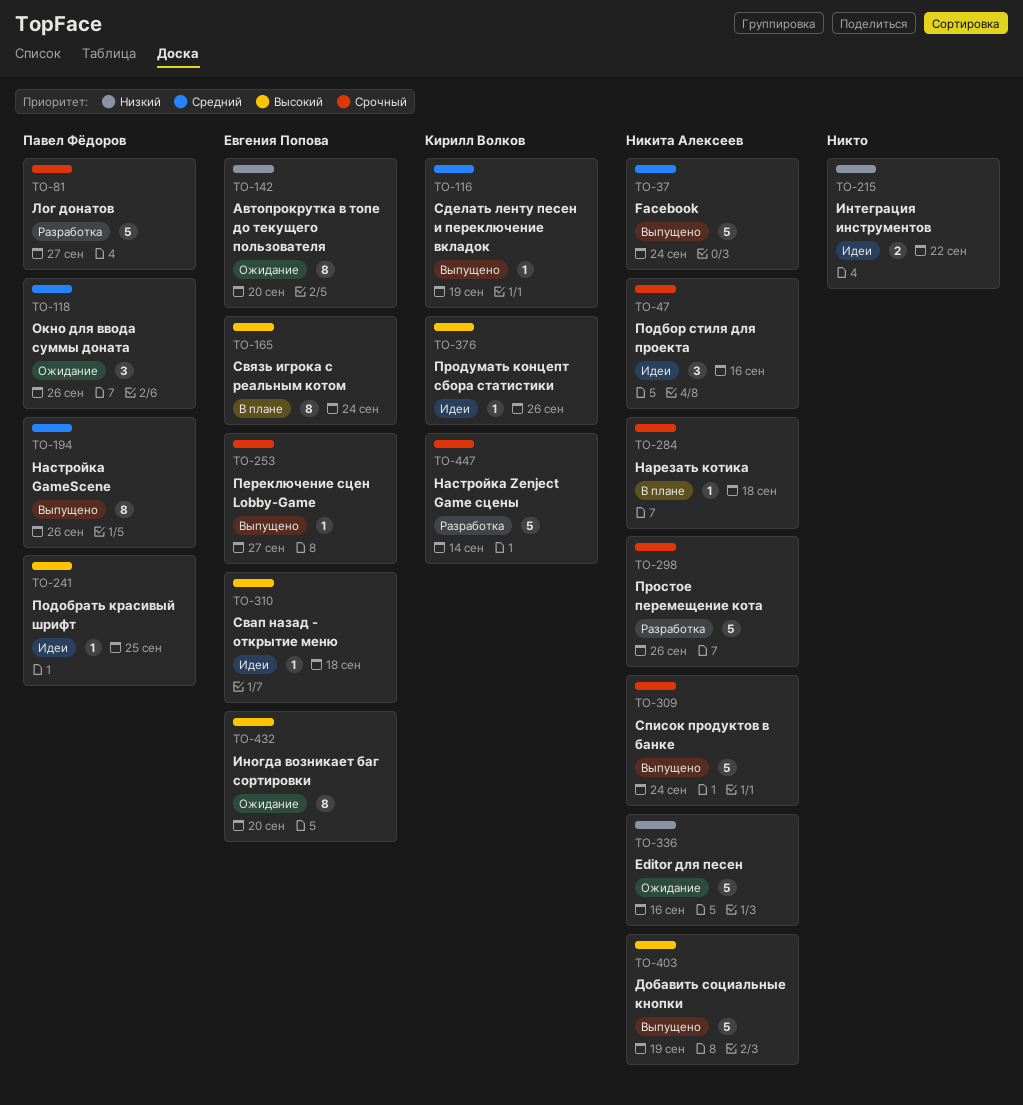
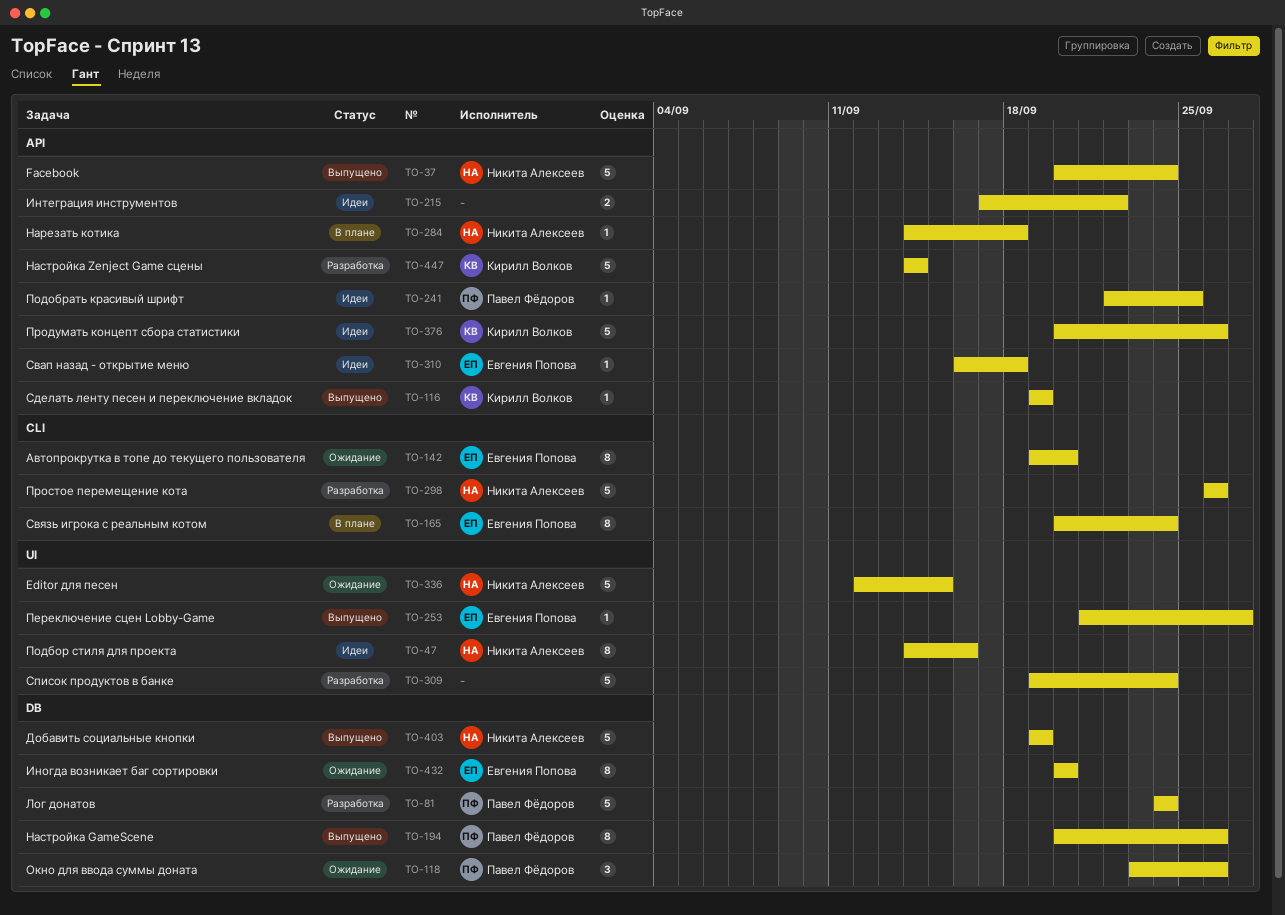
TO-47, estimate: 3 -> 8
TO-81, due: Sep 27 -> Sep 24
TO-309, status: Выпущено -> Разработка
TO-309, owner: Никита Алексеев -> none
TO-336, due: Sep 16 -> Sep 15
TO-376, estimate: 1 -> 5

